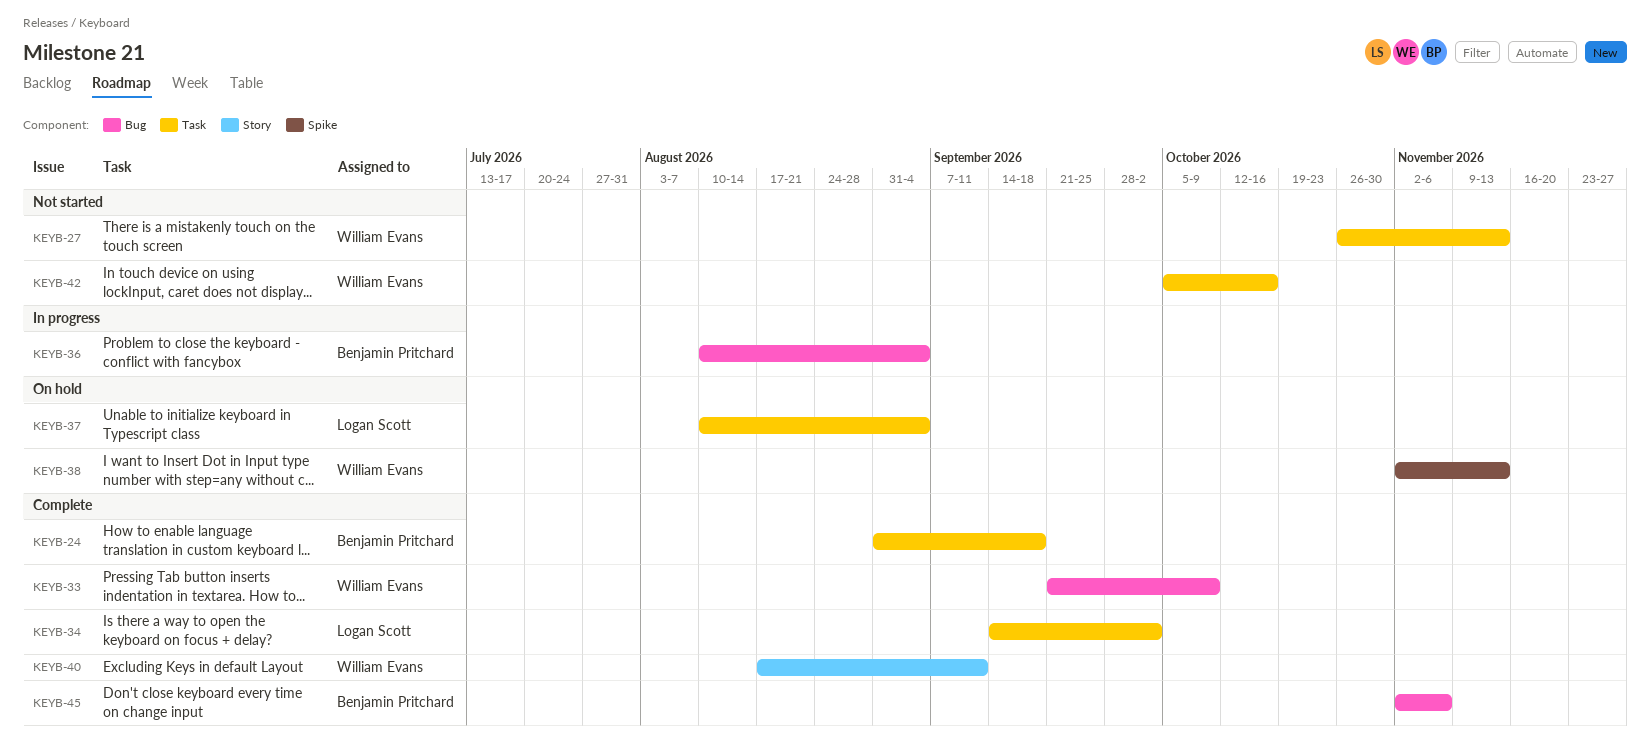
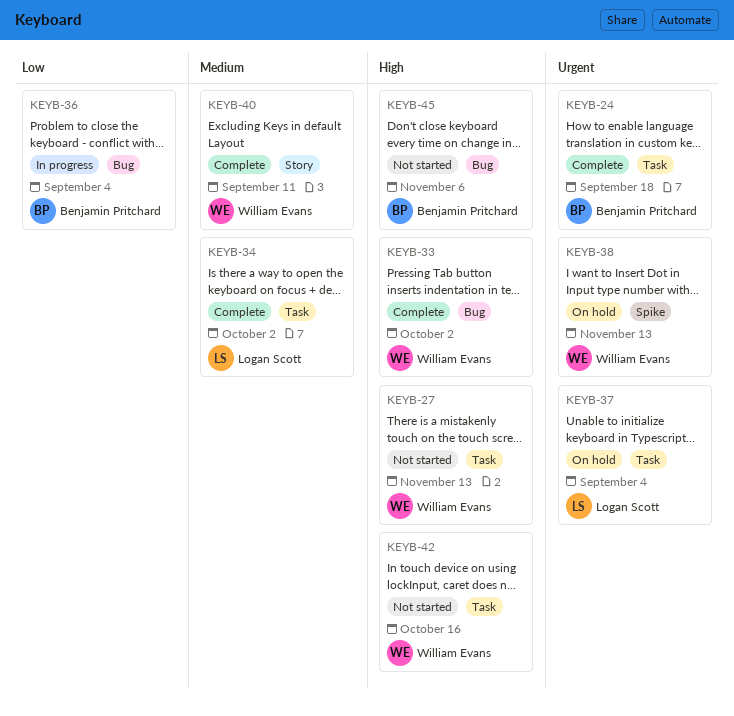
KEYB-33, due: Oct 9 -> Oct 2
KEYB-45, status: Complete -> Not started

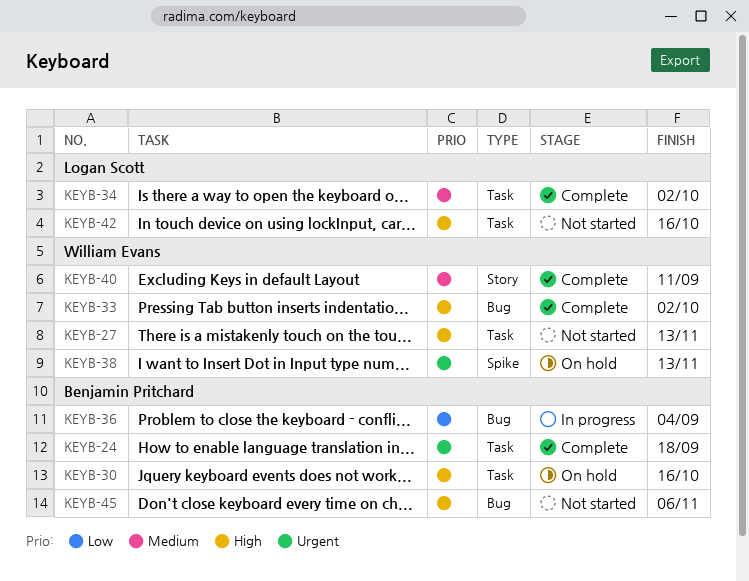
KEYB-30: none -> present
KEYB-37: present -> none
KEYB-42, owner: William Evans -> Logan Scott

